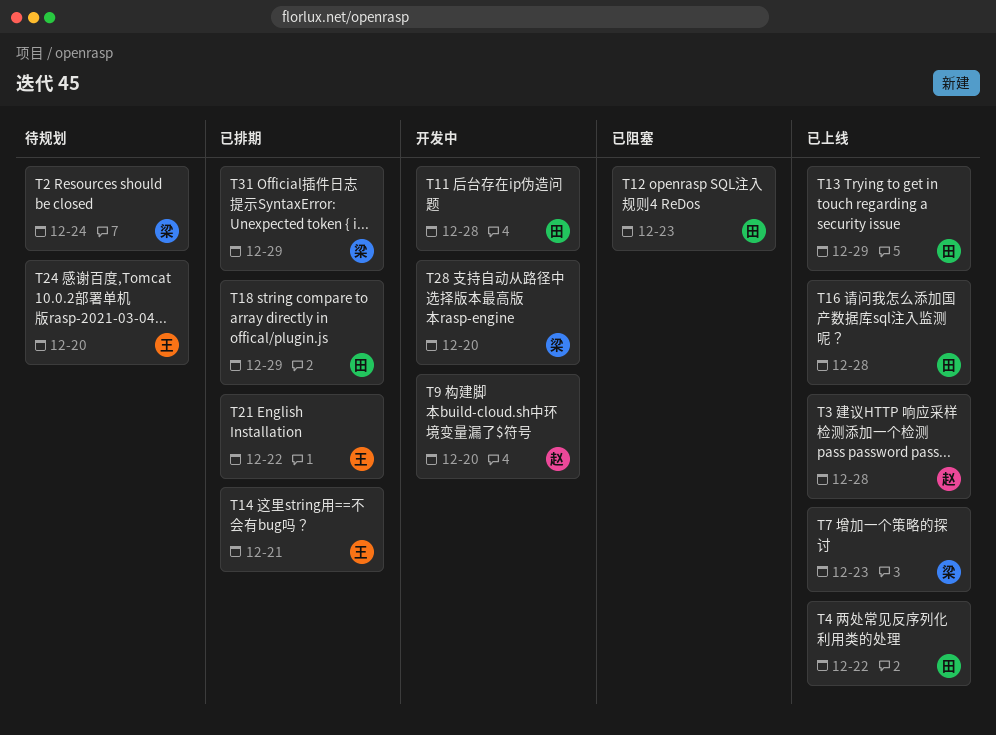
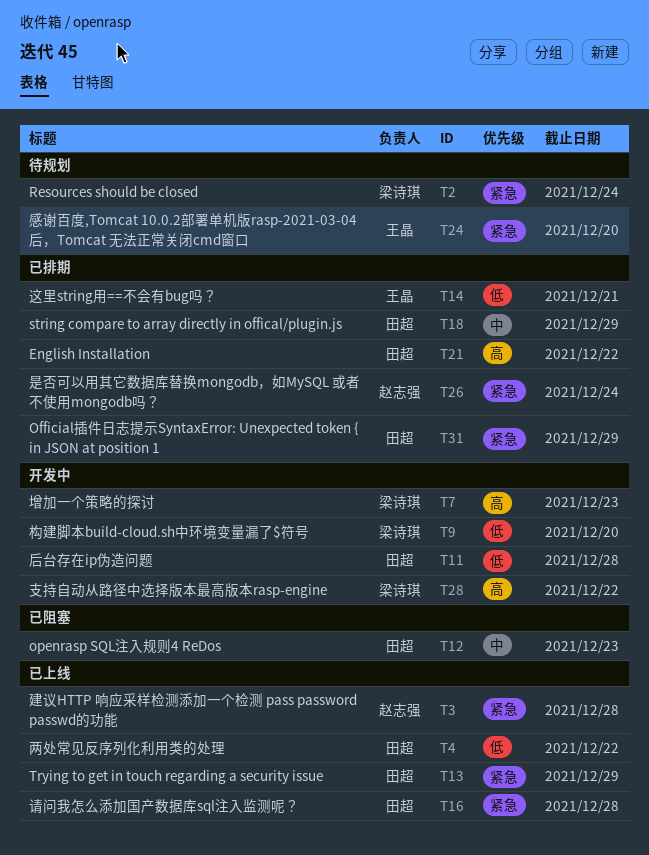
T7, status: 已上线 -> 开发中
T9, owner: 赵志强 -> 梁诗琪
T21, owner: 王晶 -> 田超
T26: none -> present
T28, due: Dec 20 -> Dec 22
T31, owner: 梁诗琪 -> 田超

